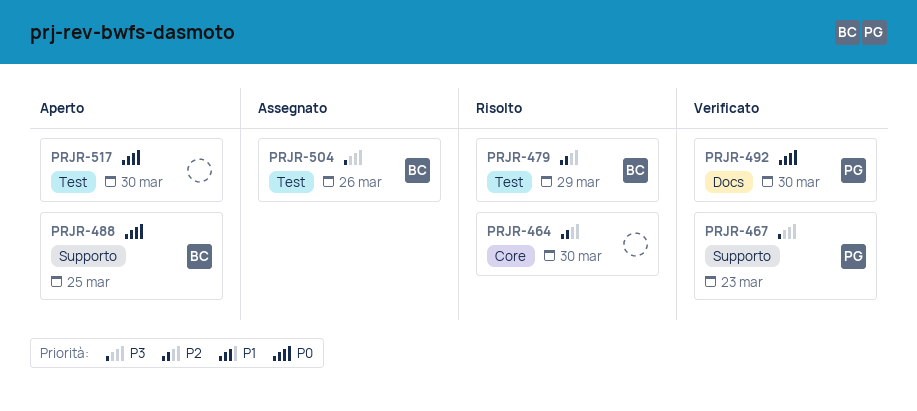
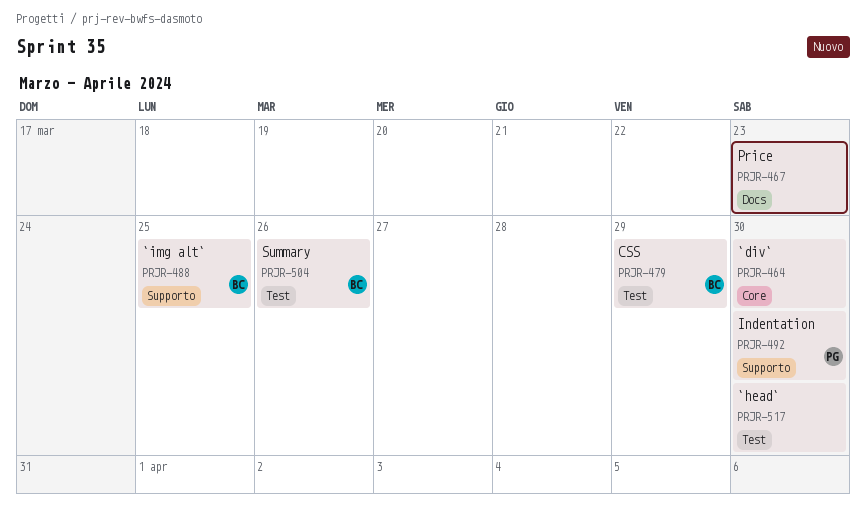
PRJR-467, owner: PG -> none
PRJR-467, label: Supporto -> Docs
PRJR-492, label: Docs -> Supporto

